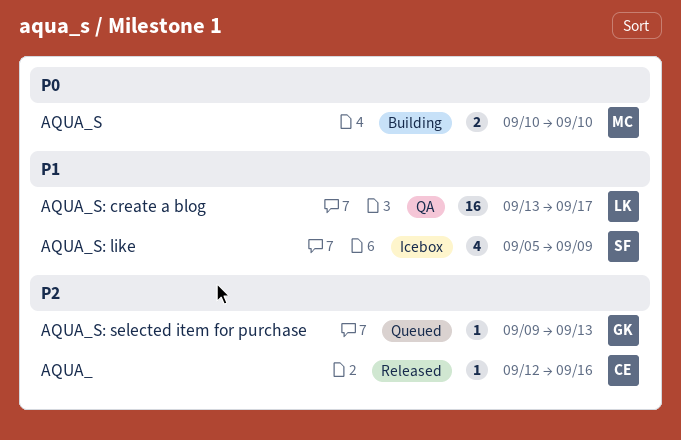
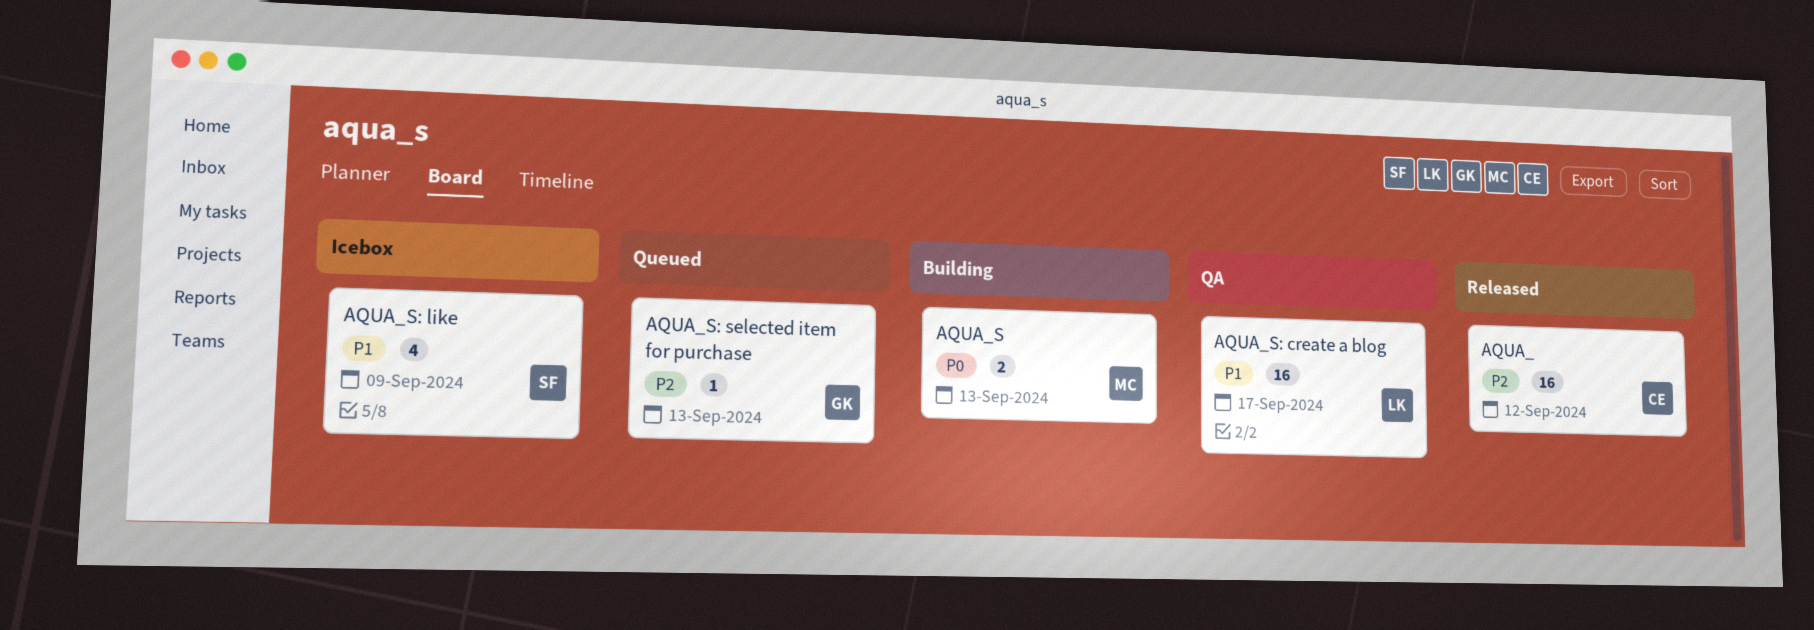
AQUA_, estimate: 1 -> 16
AQUA_, due: Sep 16 -> Sep 12
AQUA_S, due: Sep 10 -> Sep 13

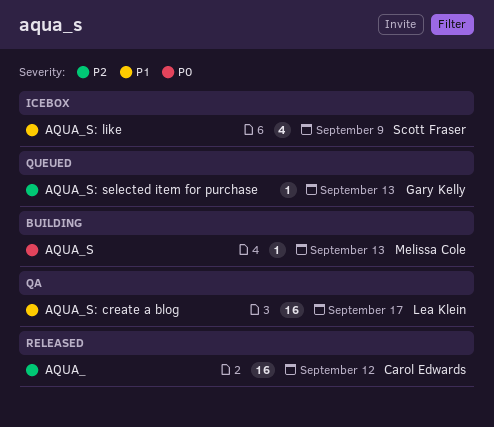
AQUA_S, estimate: 2 -> 1

